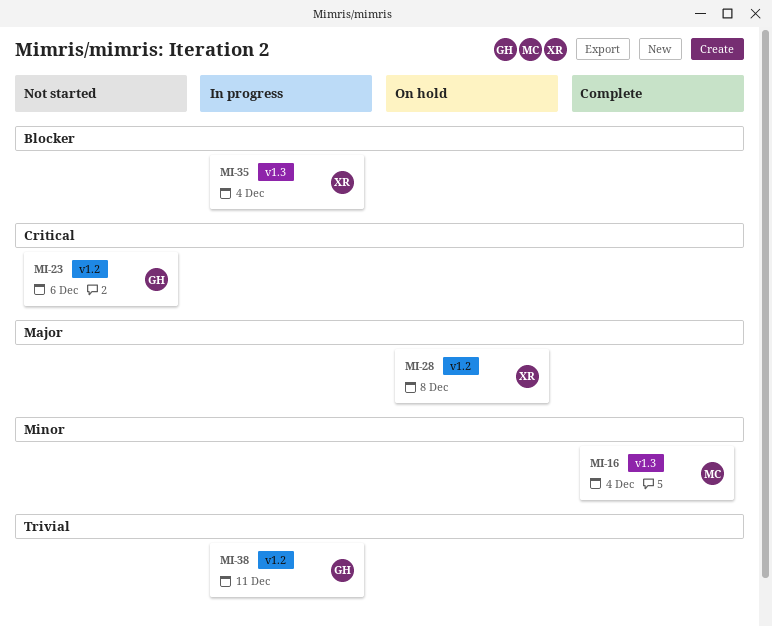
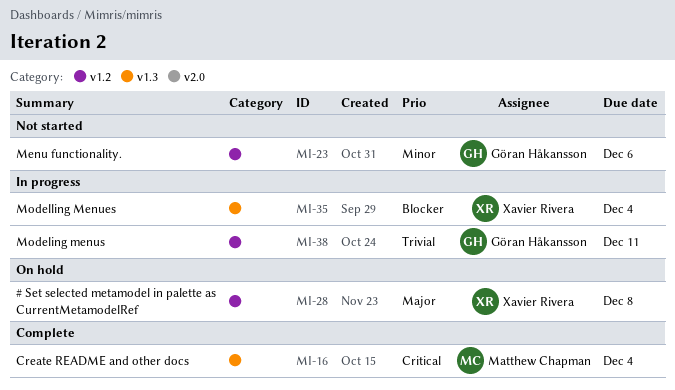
MI-16, priority: Minor -> Critical
MI-23, priority: Critical -> Minor

